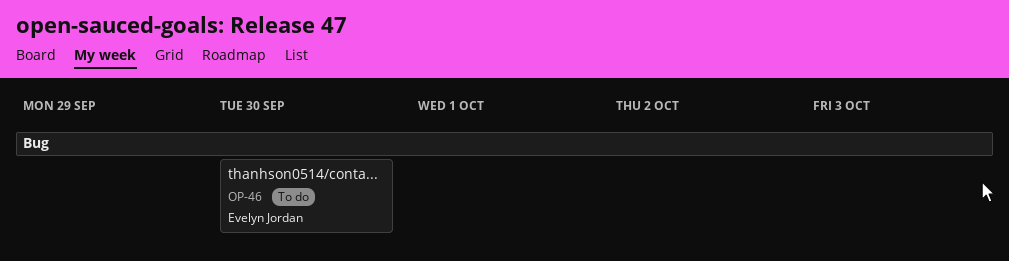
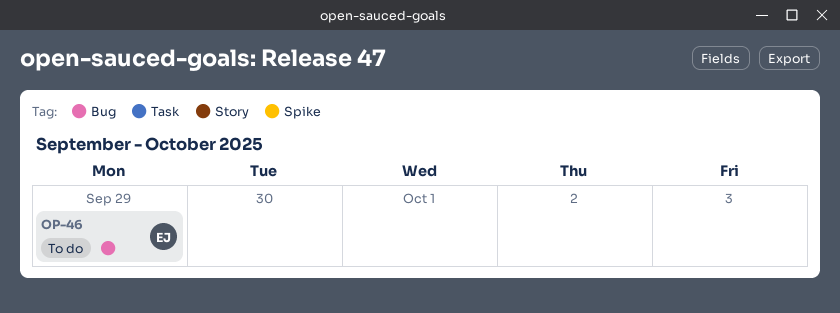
OP-46, due: Sep 30 -> Sep 29

